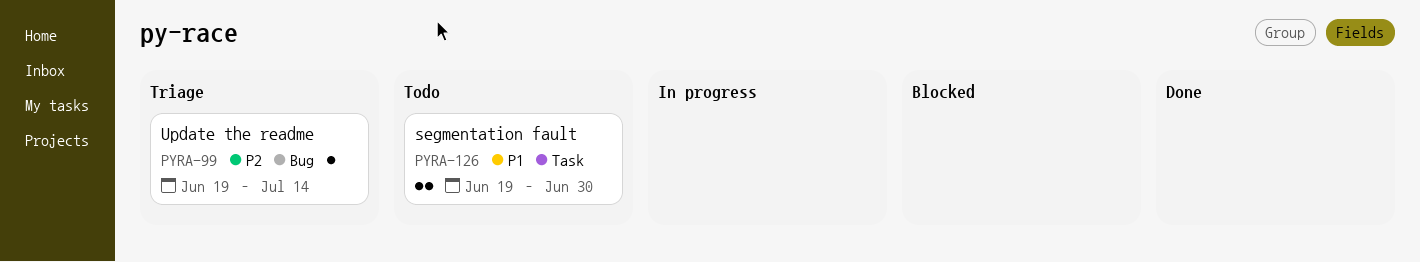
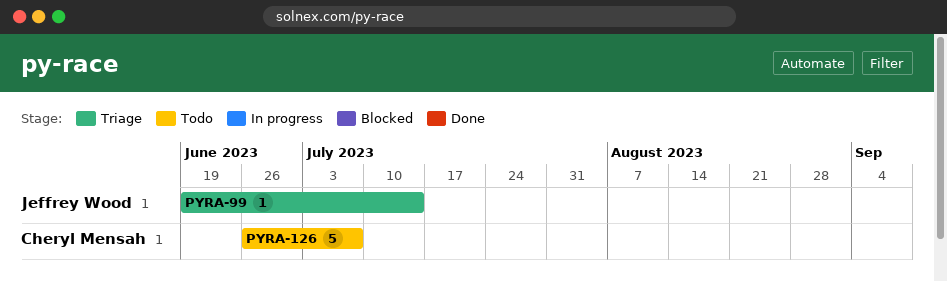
PYRA-126, estimate: 2 -> 5
PYRA-126, start: Jun 19 -> Jun 26
PYRA-126, due: Jun 30 -> Jul 7

